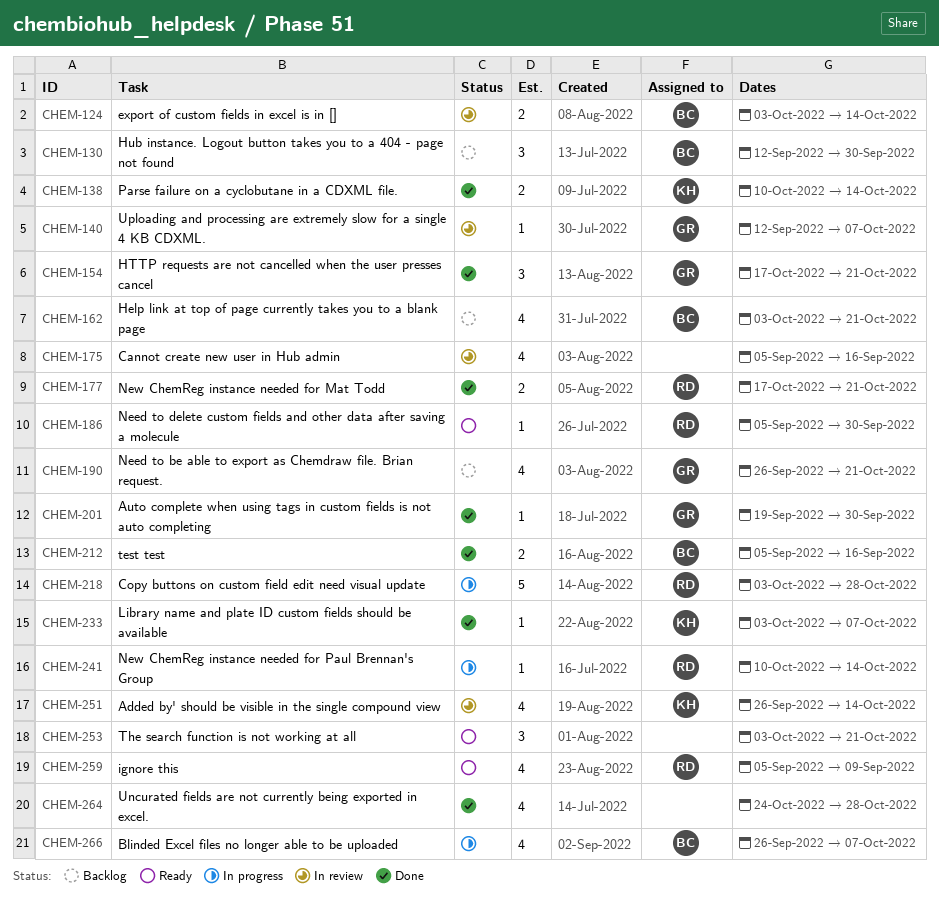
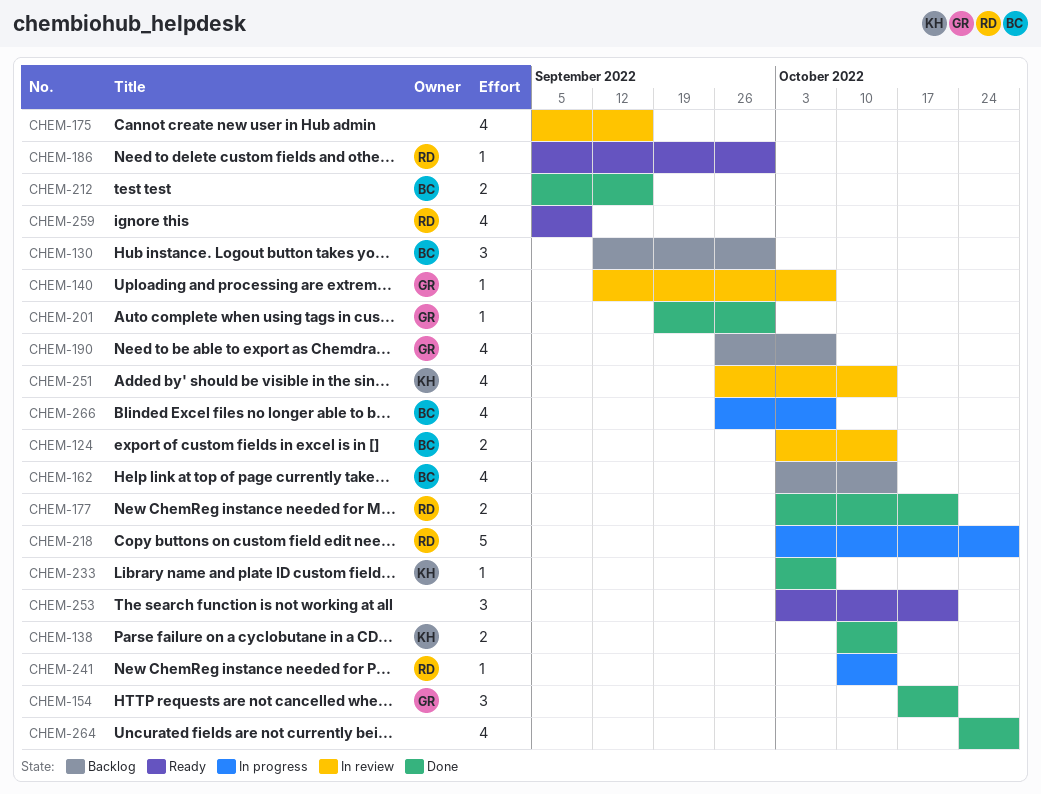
CHEM-162, due: Oct 21 -> Oct 14
CHEM-177, start: Oct 17 -> Oct 3
CHEM-190, due: Oct 21 -> Oct 7

